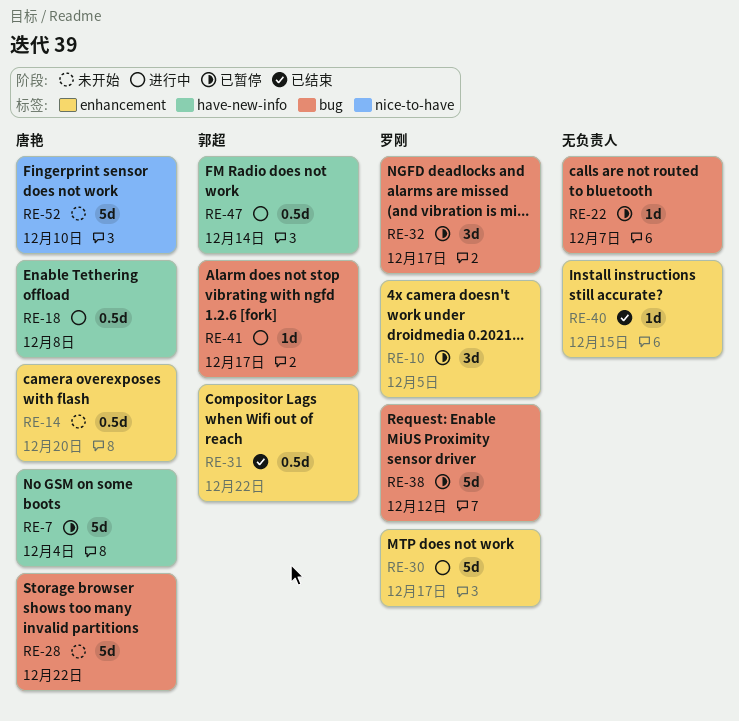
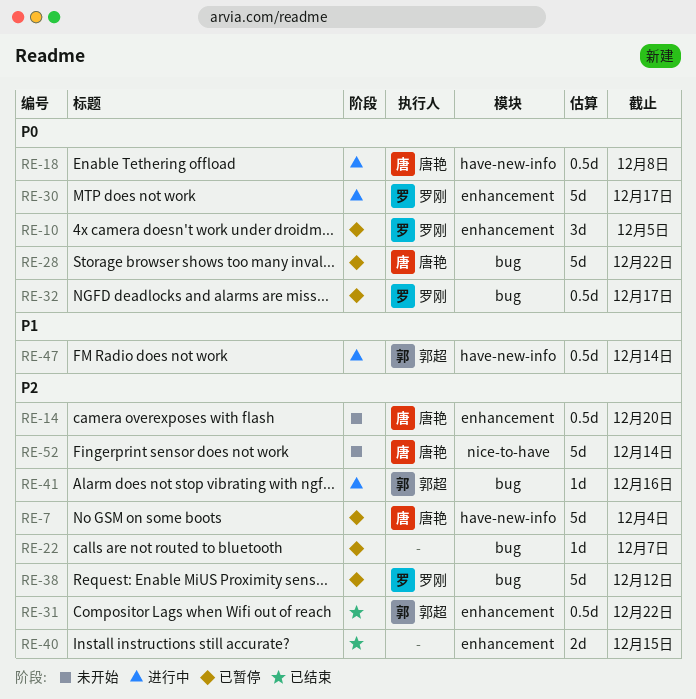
RE-28, status: 未开始 -> 已暂停
RE-32, estimate: 3d -> 0.5d
RE-40, estimate: 1d -> 2d
RE-41, due: Dec 17 -> Dec 16
RE-52, due: Dec 10 -> Dec 14

